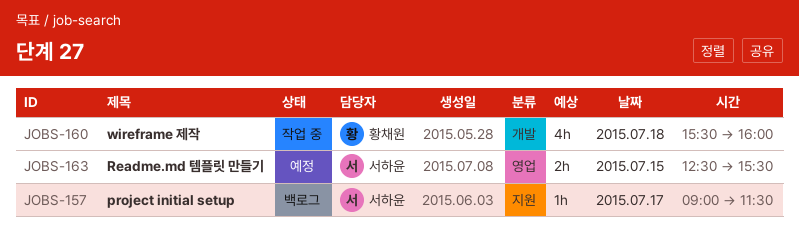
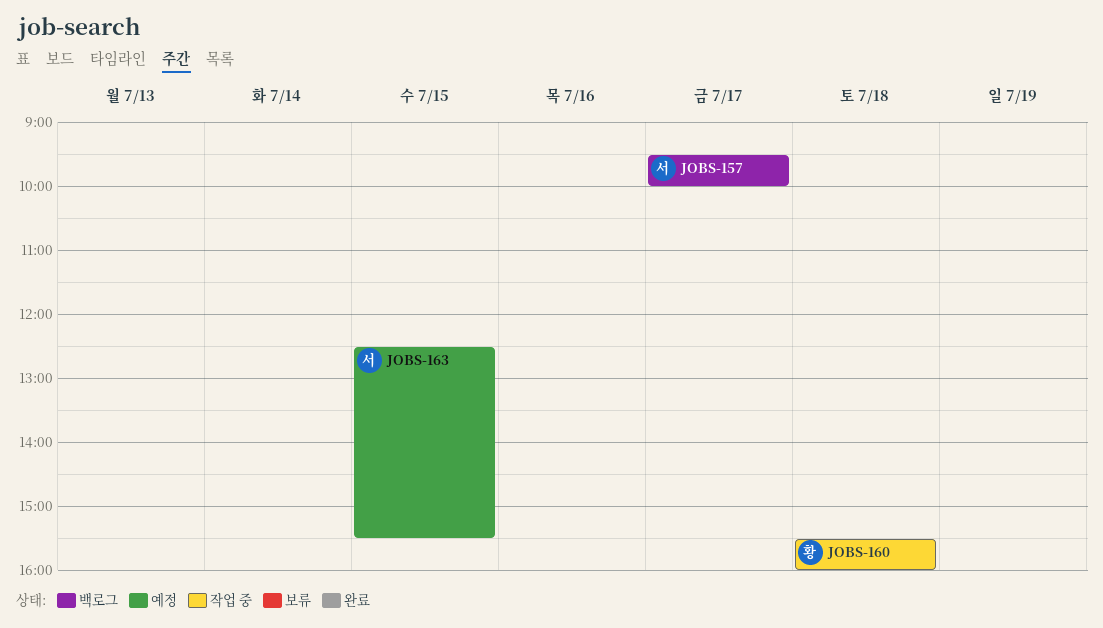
JOBS-157, begins: 09:00 -> 09:30
JOBS-157, ends: 11:30 -> 10:00

